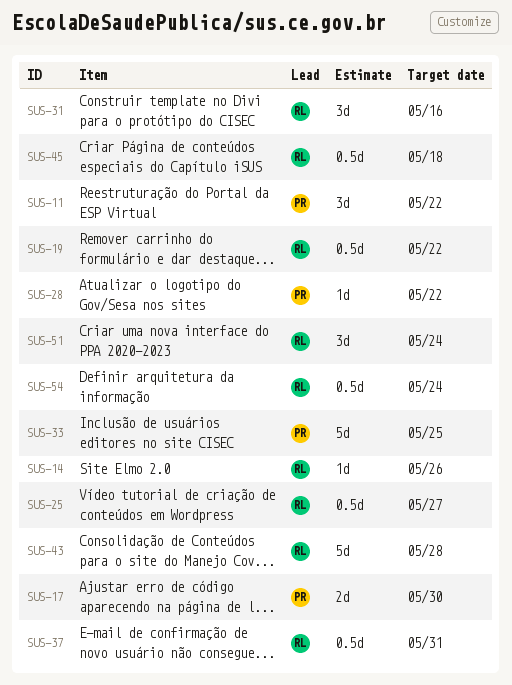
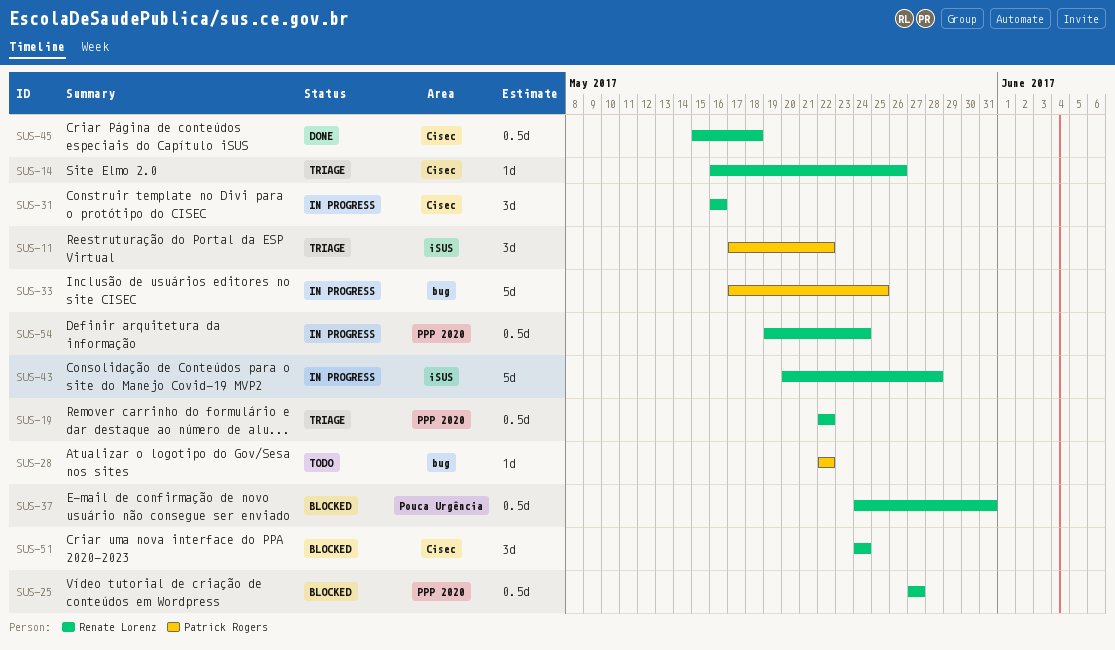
SUS-17: present -> none

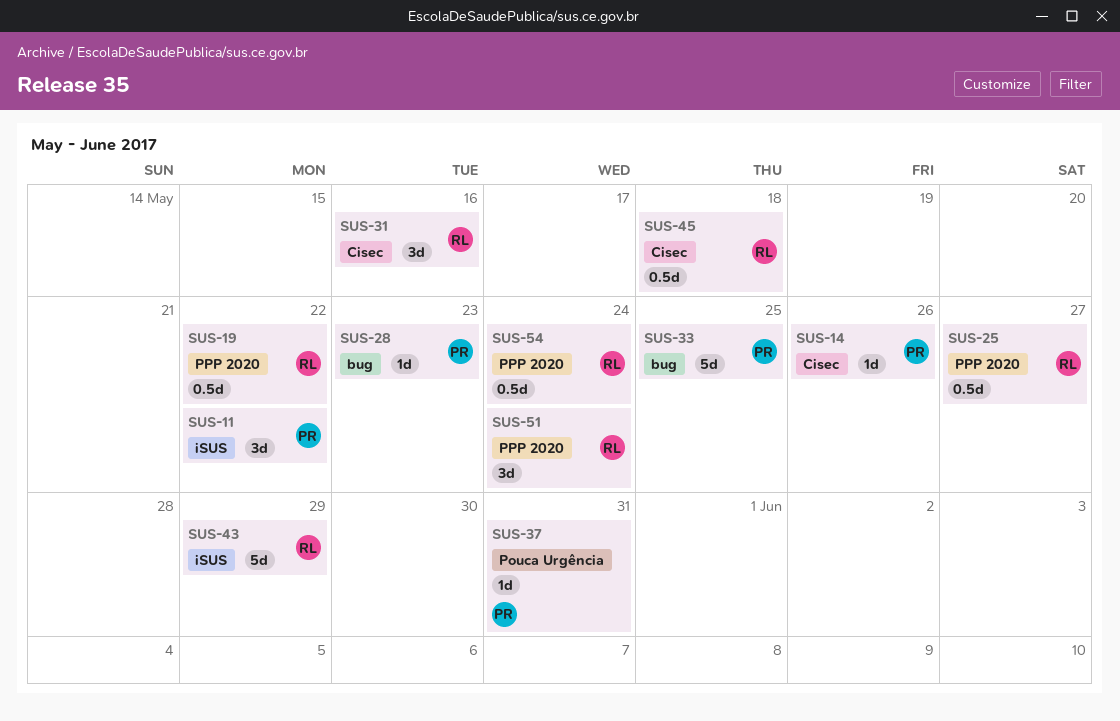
SUS-14, owner: Renate Lorenz -> Patrick Rogers
SUS-28, due: May 22 -> May 23
SUS-37, owner: Renate Lorenz -> Patrick Rogers
SUS-37, estimate: 0.5d -> 1d
SUS-43, due: May 28 -> May 29
SUS-51, label: Cisec -> PPP 2020

